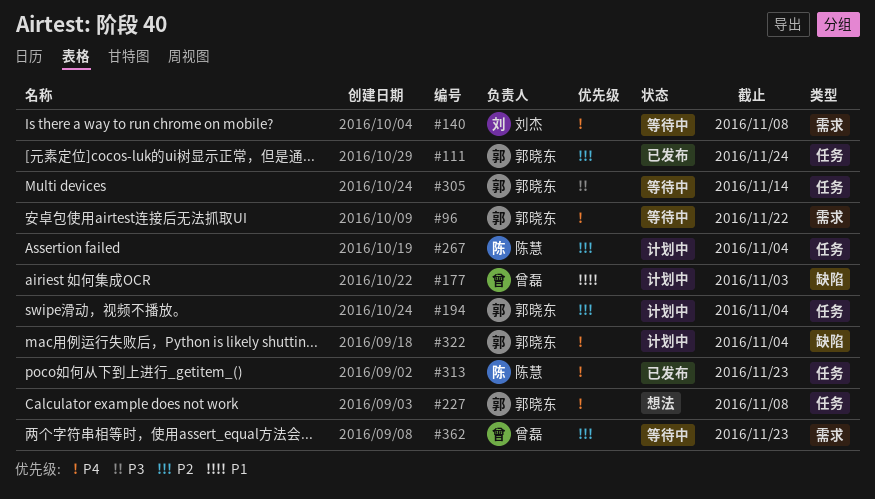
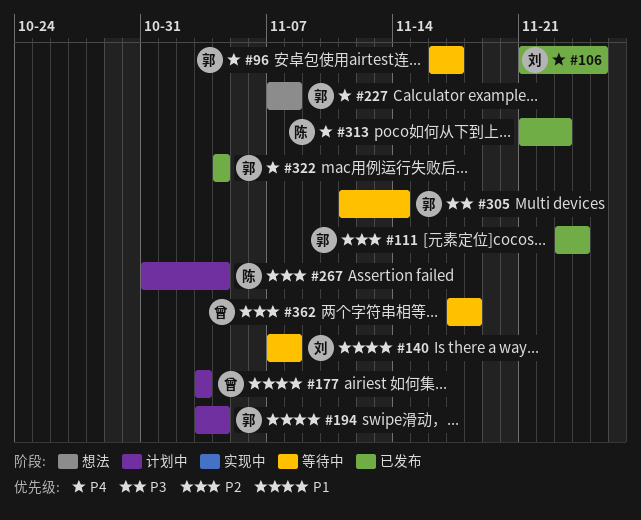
#96, due: Nov 22 -> Nov 17
#106: none -> present
#140, priority: P4 -> P1
#194, priority: P2 -> P1
#322, status: 计划中 -> 已发布
#362, due: Nov 23 -> Nov 18

